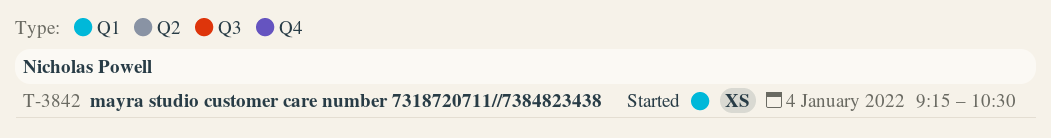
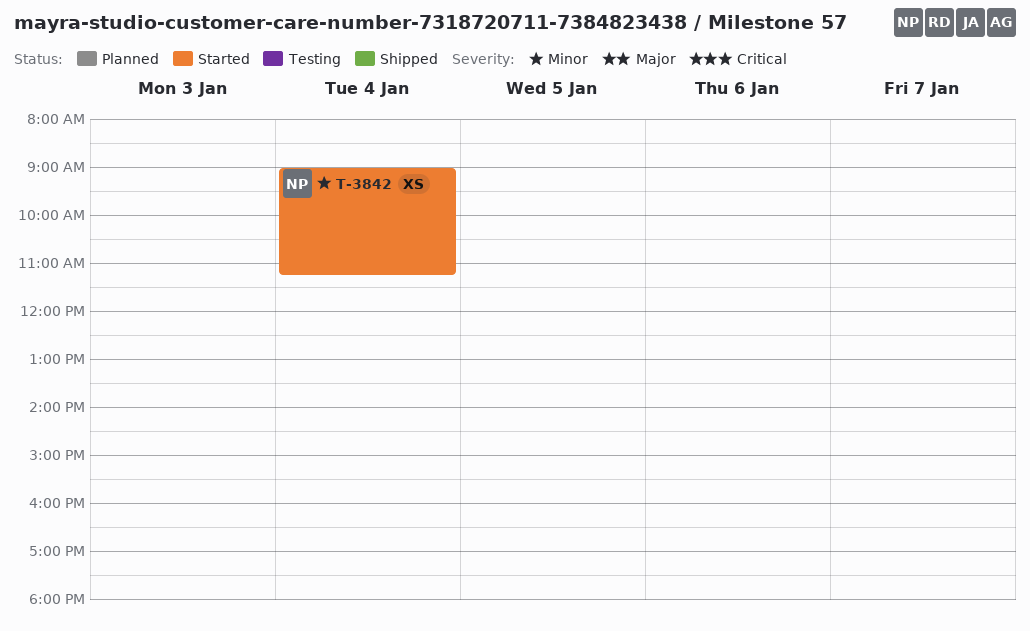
T-3842, begins: 09:15 -> 09:00
T-3842, ends: 10:30 -> 11:15

